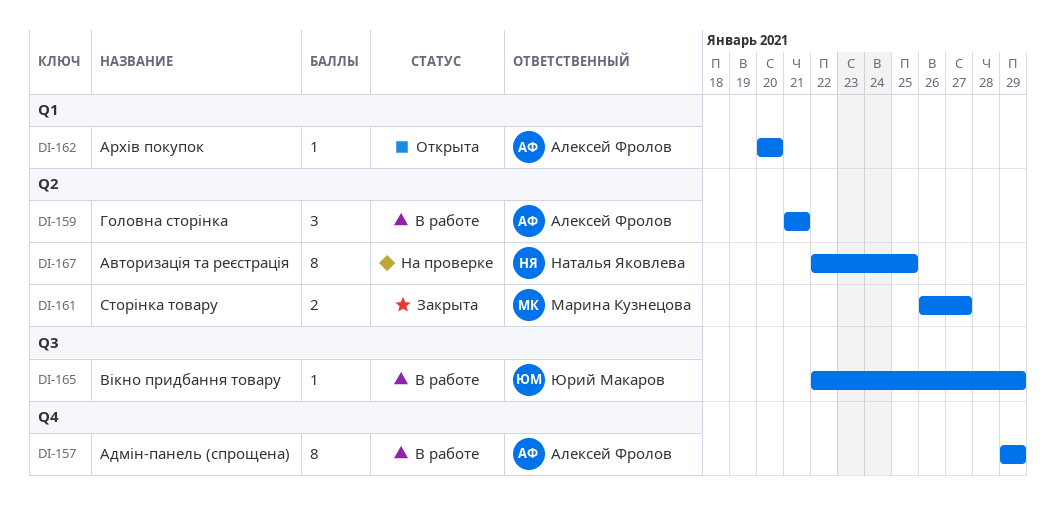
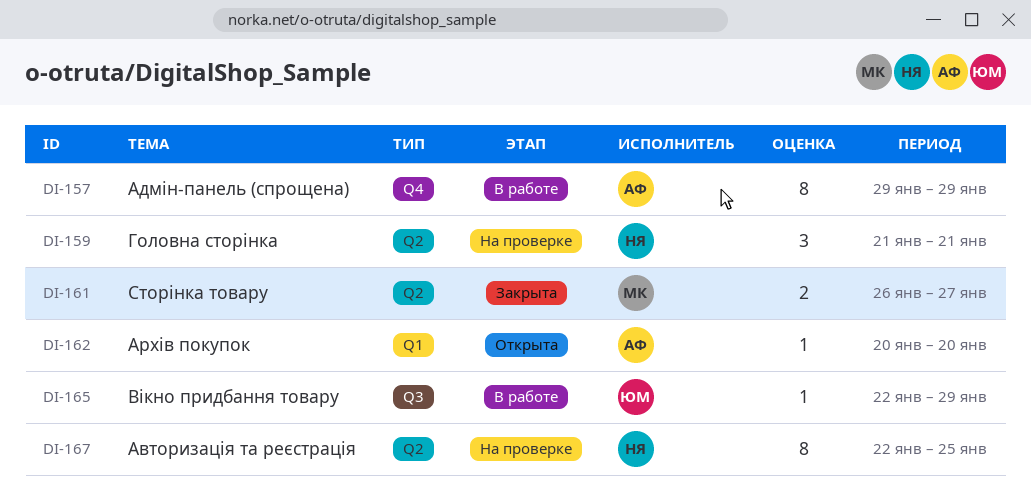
DI-159, status: В работе -> На проверке
DI-159, owner: Алексей Фролов -> Наталья Яковлева

